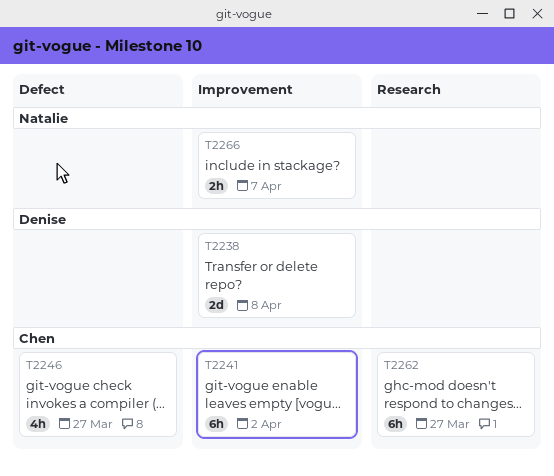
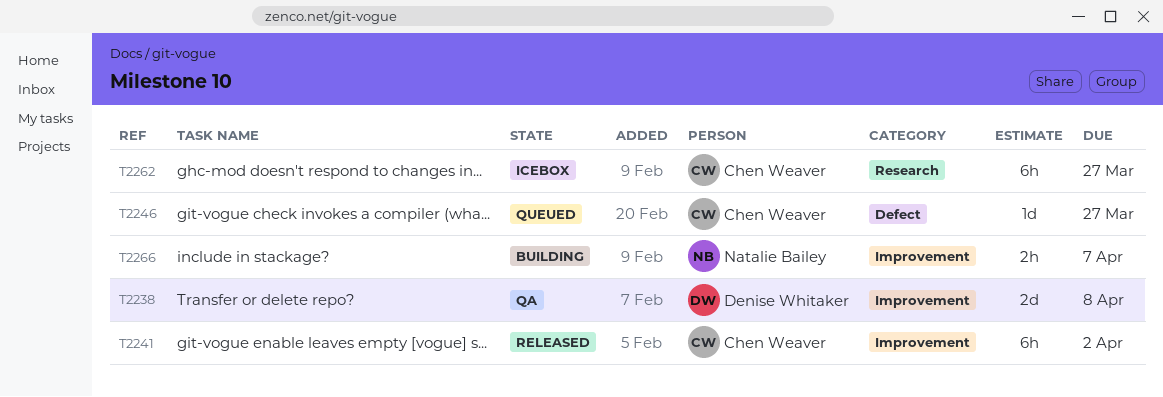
T2246, estimate: 4h -> 1d

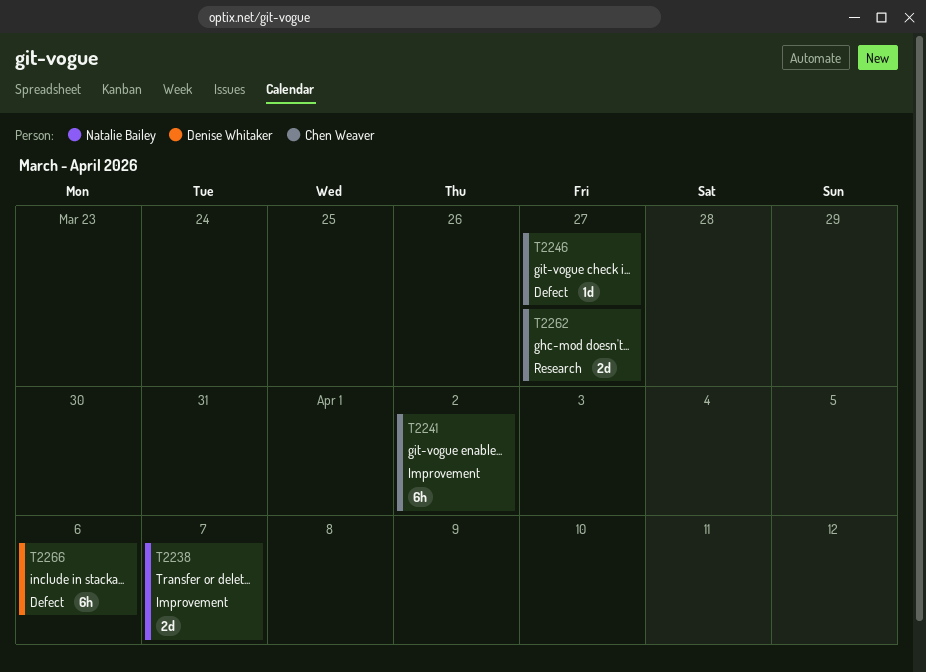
T2238, owner: Denise Whitaker -> Natalie Bailey
T2238, due: Apr 8 -> Apr 7
T2262, estimate: 6h -> 2d
T2266, owner: Natalie Bailey -> Denise Whitaker
T2266, label: Improvement -> Defect
T2266, estimate: 2h -> 6h
T2266, due: Apr 7 -> Apr 6

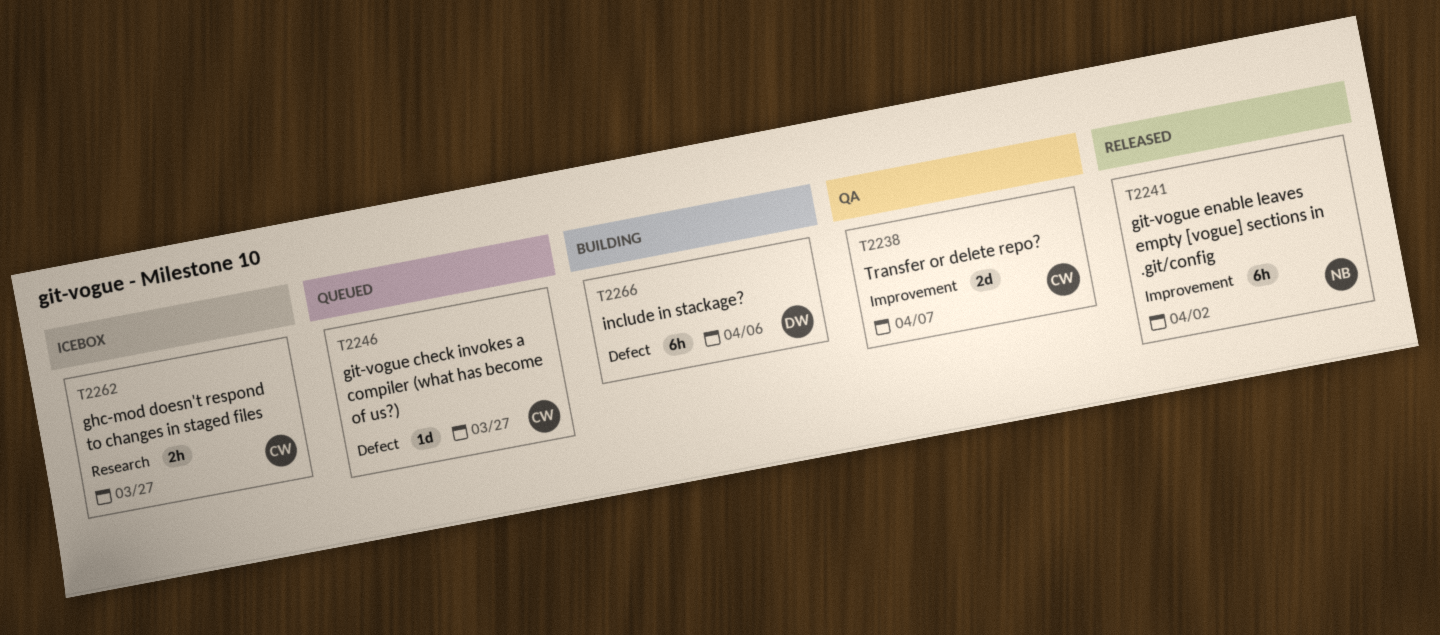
T2238, owner: Natalie Bailey -> Chen Weaver
T2241, owner: Chen Weaver -> Natalie Bailey
T2262, estimate: 2d -> 2h

